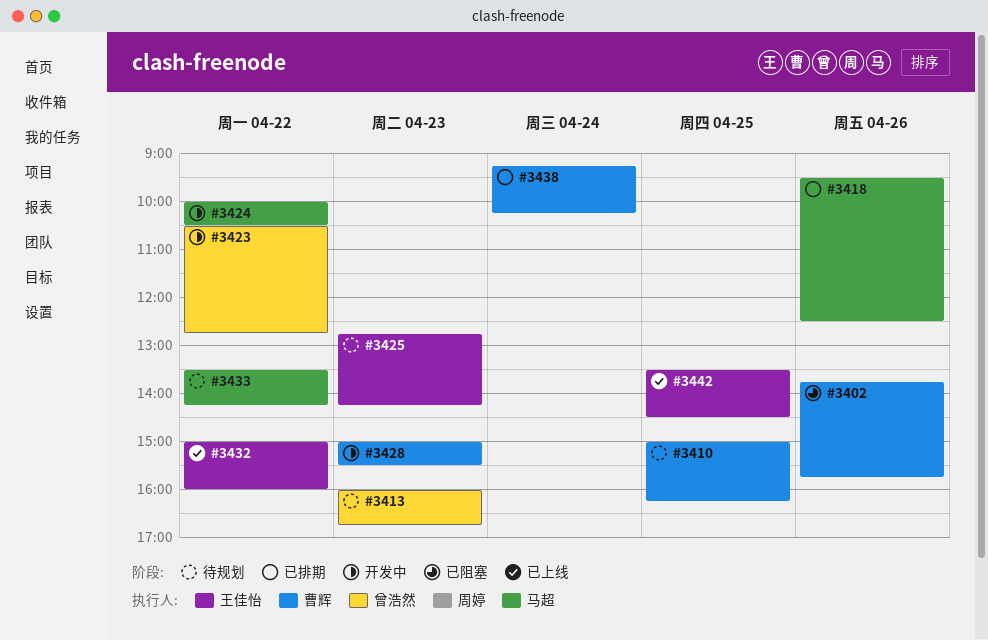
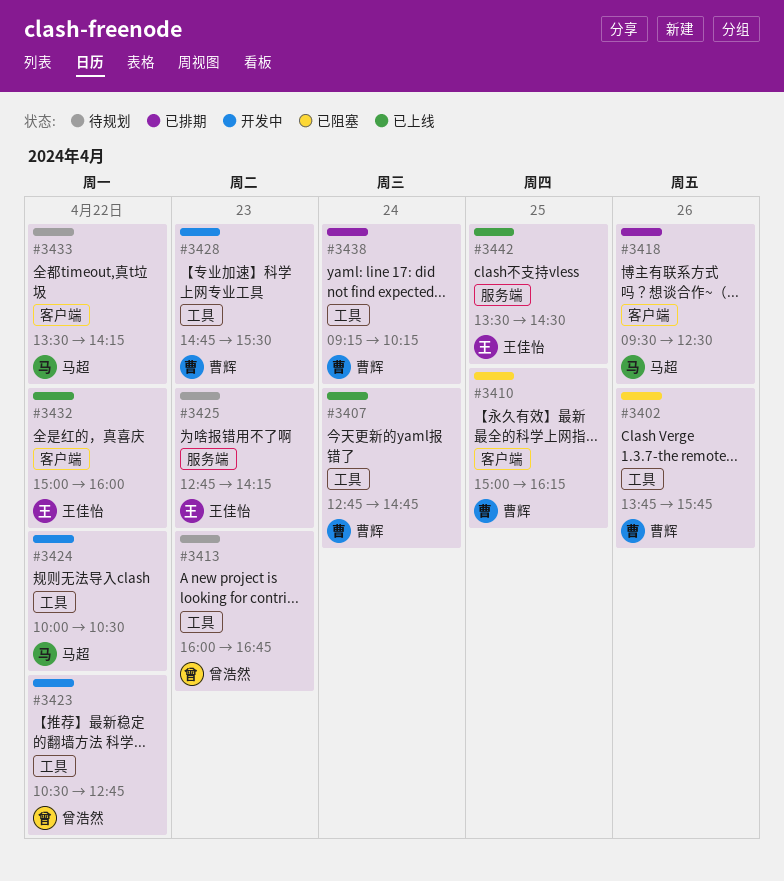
#3407: none -> present
#3410, status: 待规划 -> 已阻塞
#3428, begins: 15:00 -> 14:45

